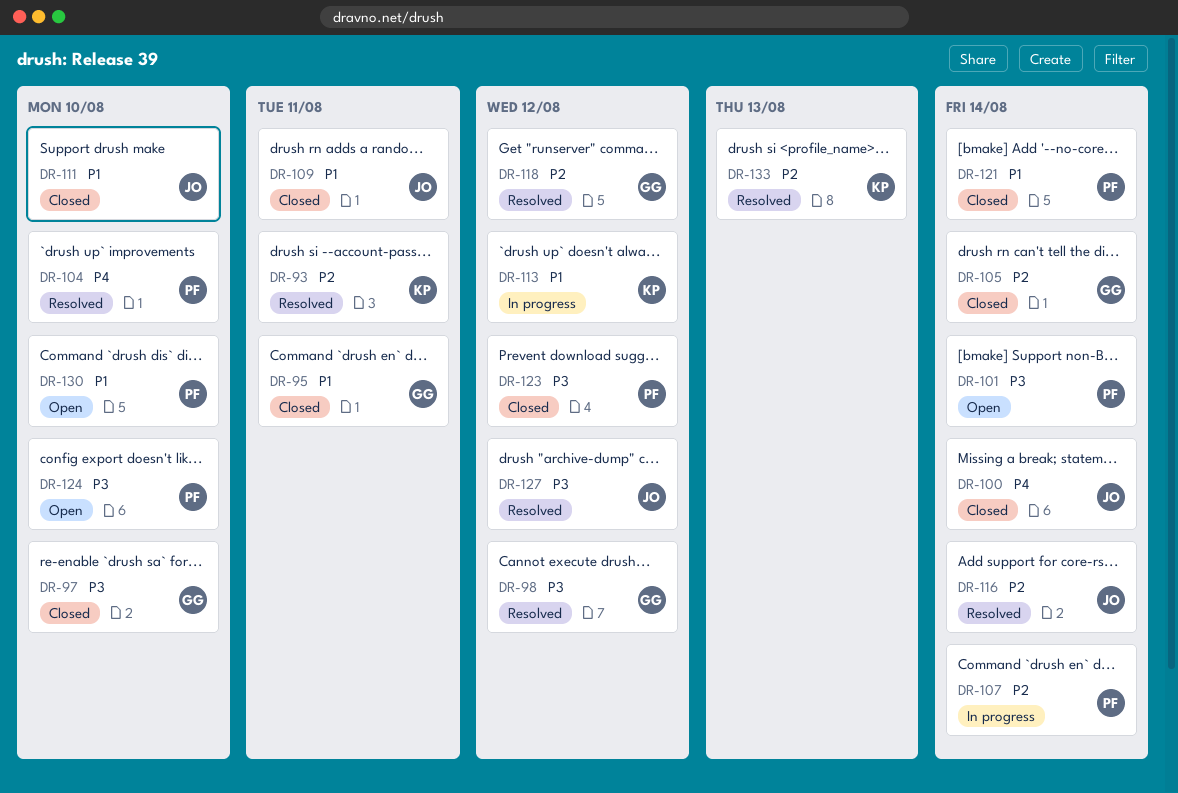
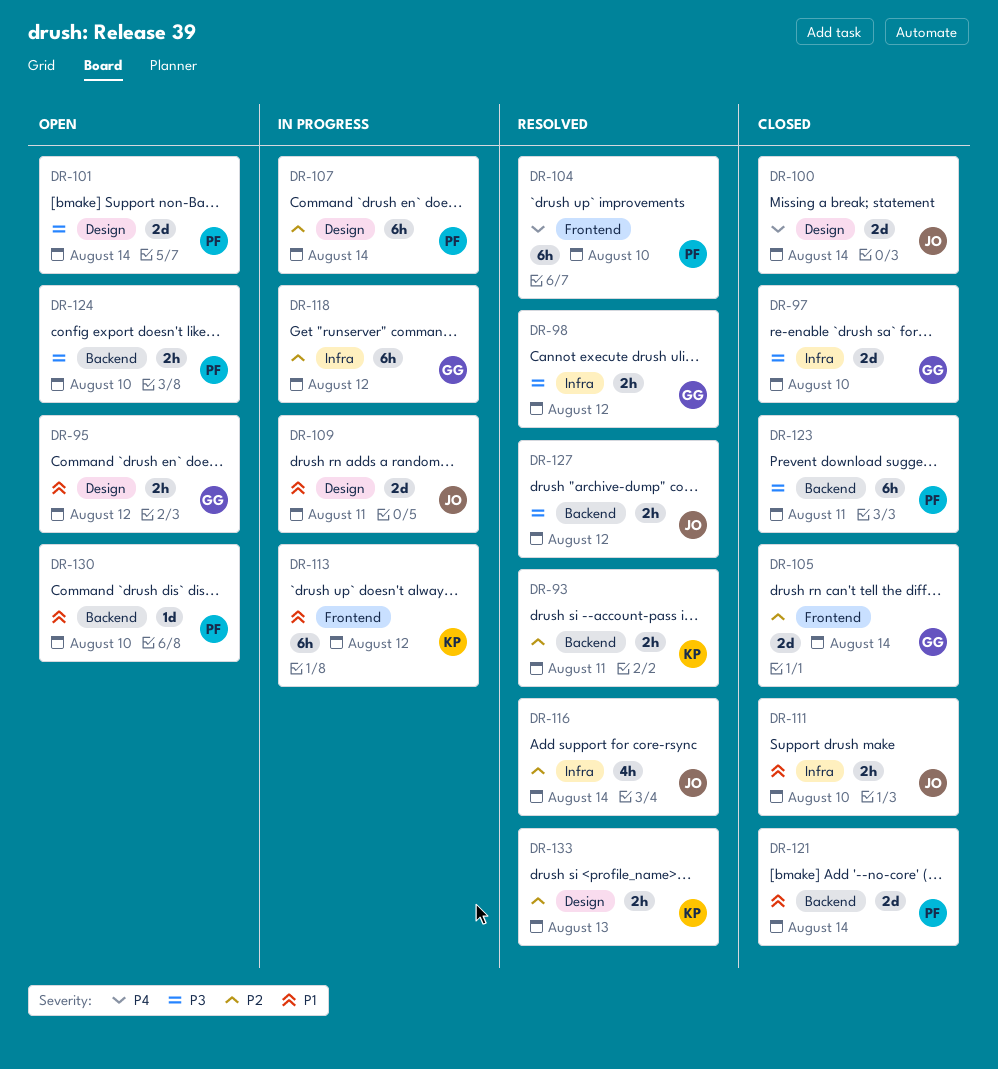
DR-95, status: Closed -> Open
DR-95, due: Aug 11 -> Aug 12
DR-109, status: Closed -> In progress
DR-118, status: Resolved -> In progress
DR-123, due: Aug 12 -> Aug 11

